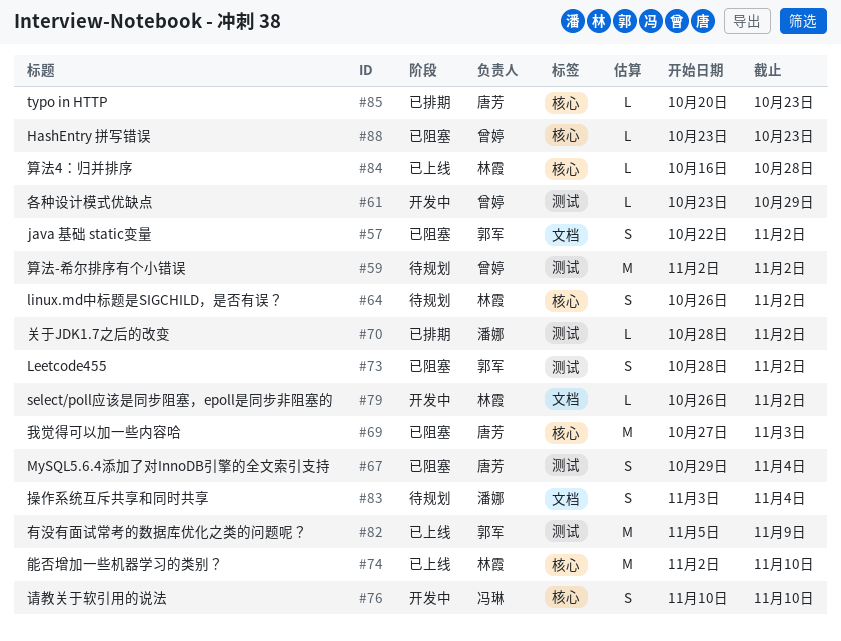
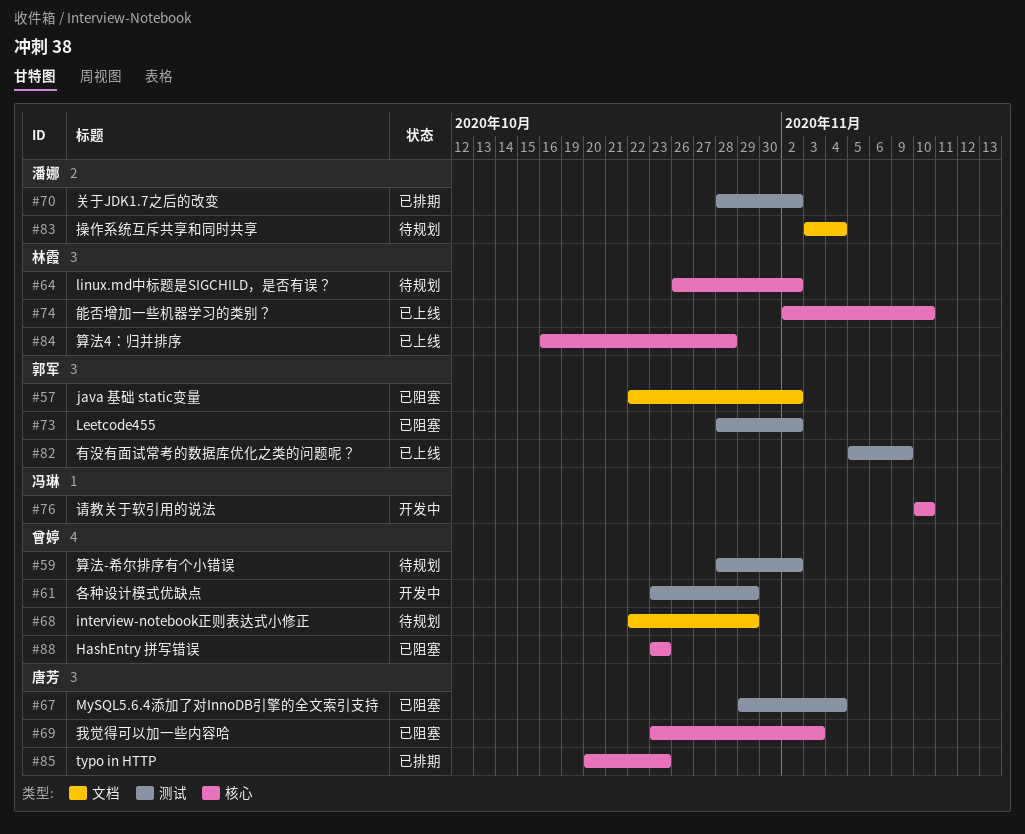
#59, start: Nov 2 -> Oct 28
#68: none -> present
#69, start: Oct 27 -> Oct 23
#79: present -> none

